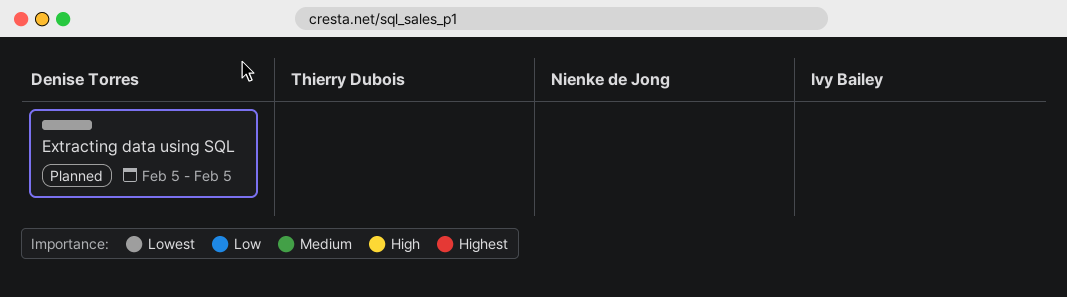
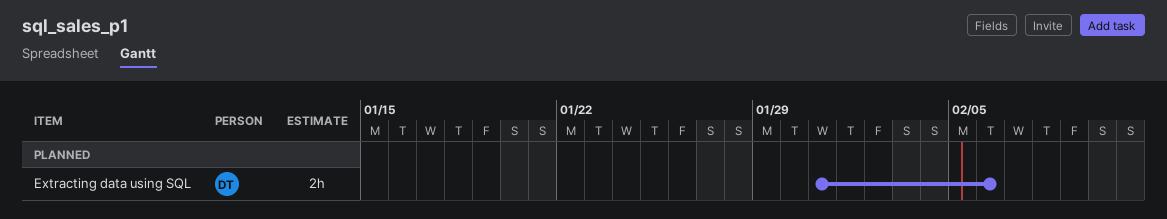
Extracting data using SQL, start: Feb 5 -> Jan 31
Extracting data using SQL, due: Feb 5 -> Feb 6

